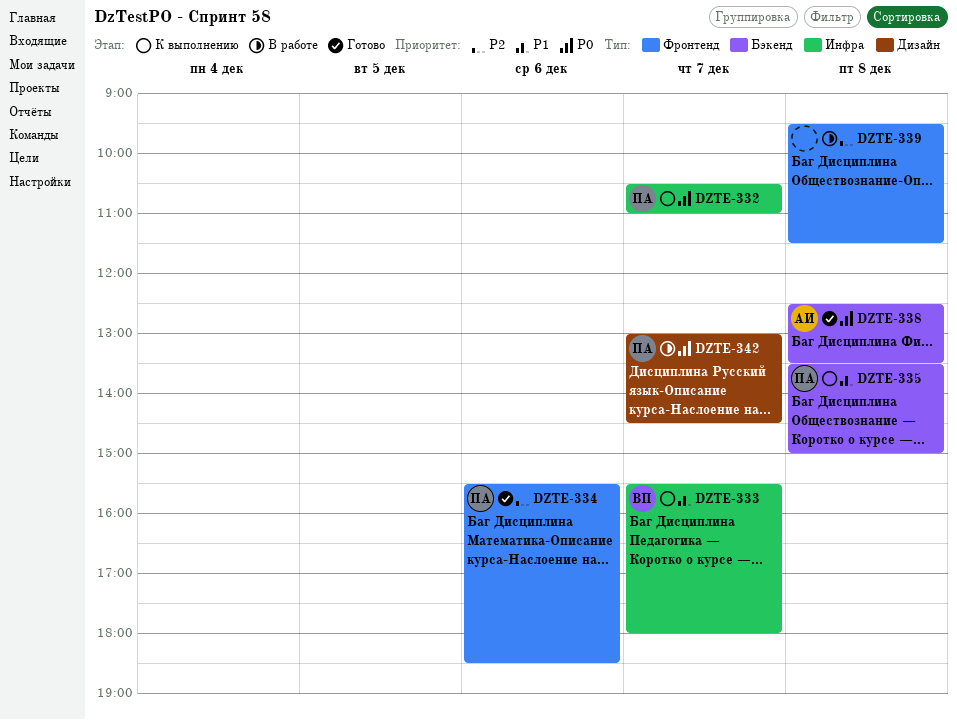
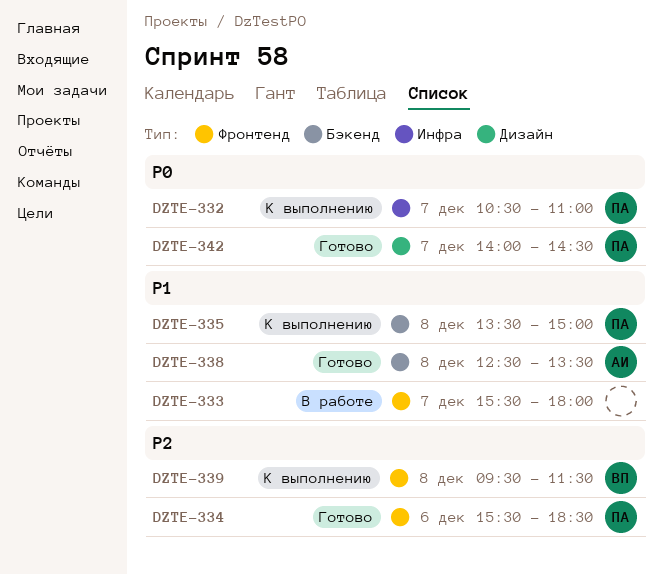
DZTE-333, status: К выполнению -> В работе
DZTE-333, owner: ВП -> none
DZTE-333, label: Инфра -> Фронтенд
DZTE-338, priority: P0 -> P1
DZTE-339, status: В работе -> К выполнению
DZTE-339, owner: none -> ВП
DZTE-342, status: В работе -> Готово
DZTE-342, begins: 13:00 -> 14:00

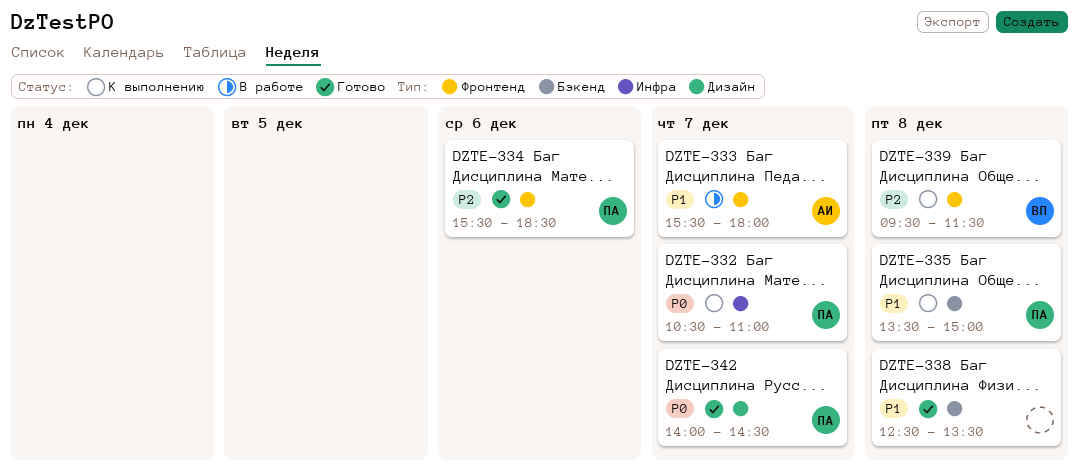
DZTE-333, owner: none -> АИ
DZTE-338, owner: АИ -> none

